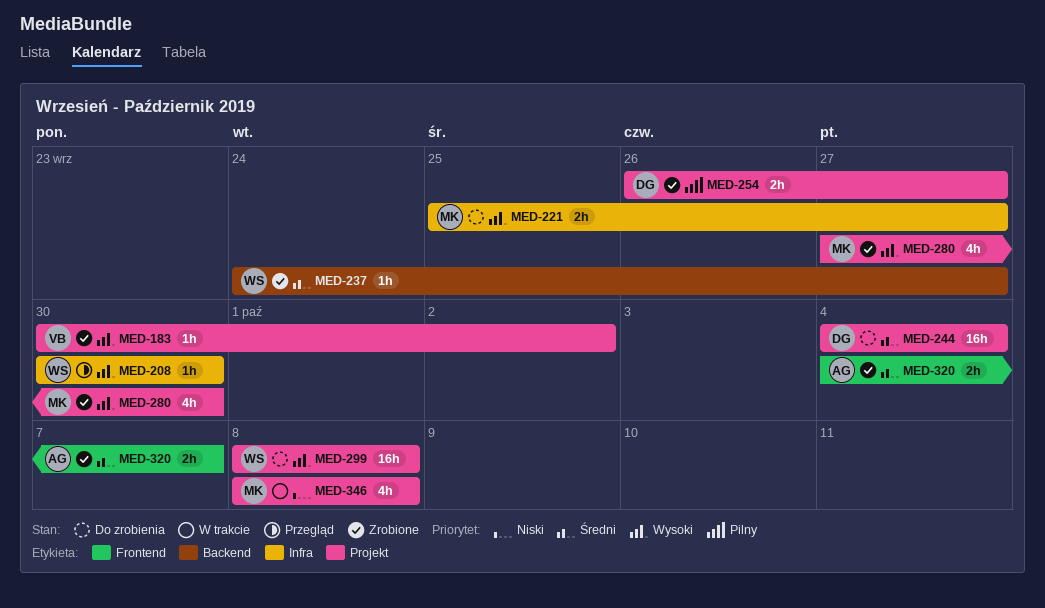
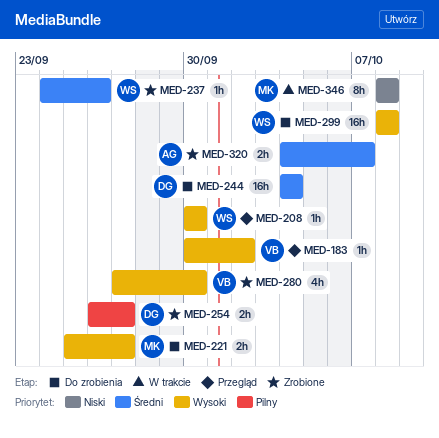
MED-183, status: Zrobione -> Przegląd
MED-237, due: Sep 27 -> Sep 26
MED-280, owner: MK -> VB
MED-346, estimate: 4h -> 8h

